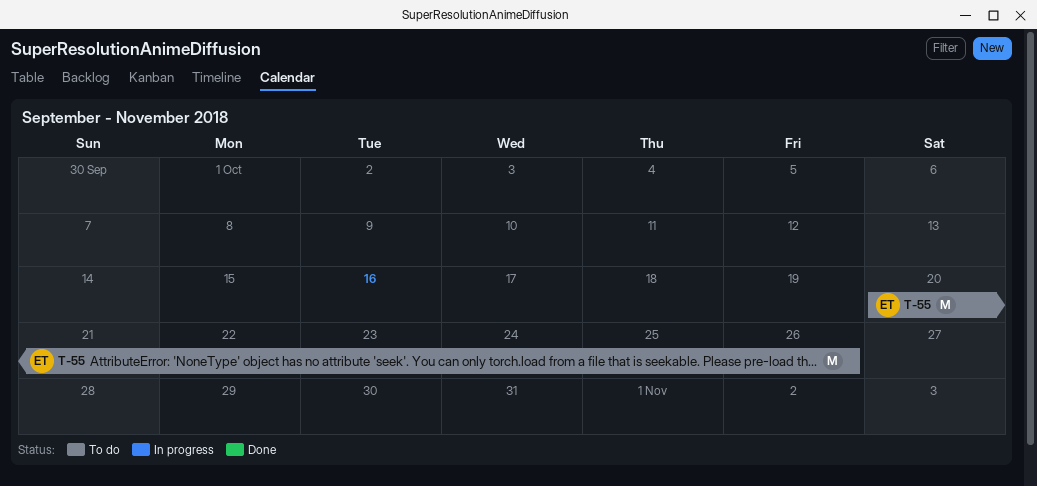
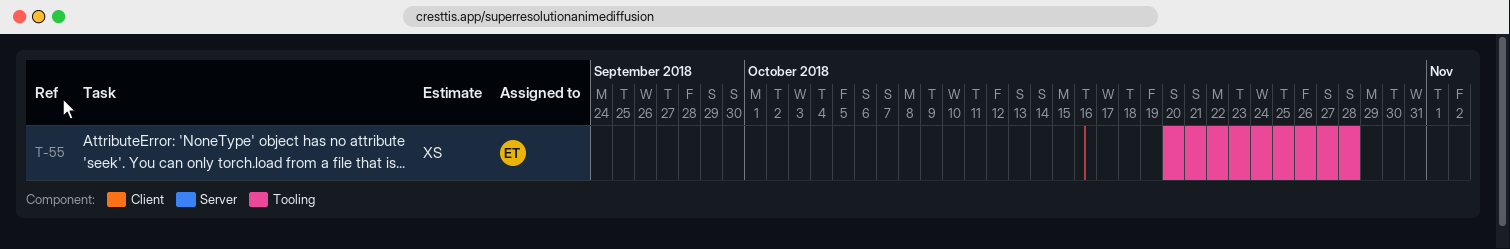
T-55, estimate: M -> XS
T-55, due: Oct 26 -> Oct 28

